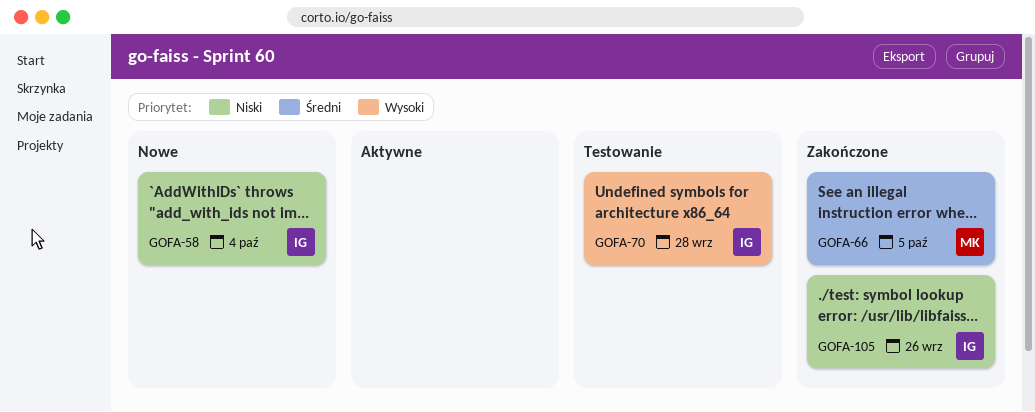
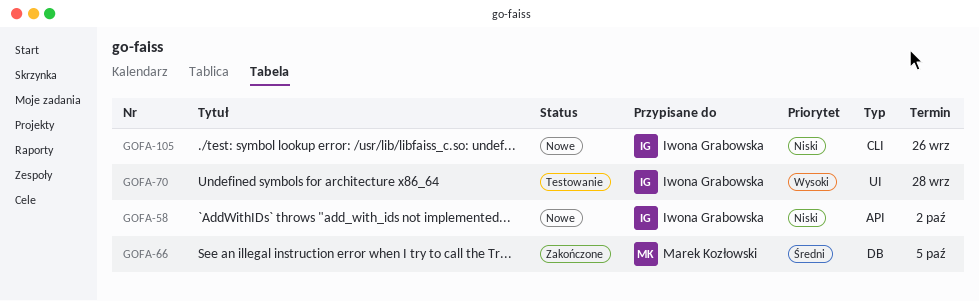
GOFA-58, due: Oct 4 -> Oct 2
GOFA-105, status: Zakończone -> Nowe

